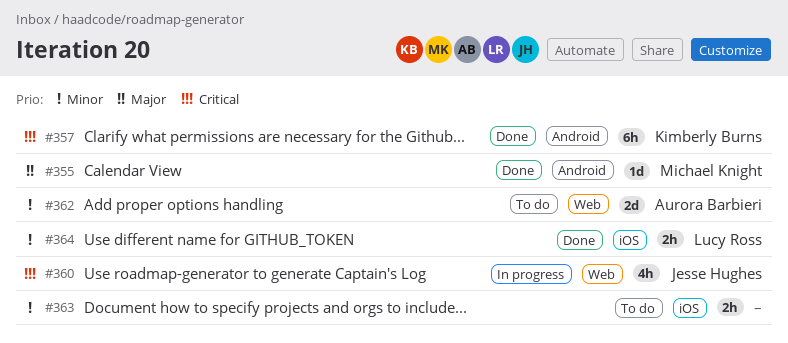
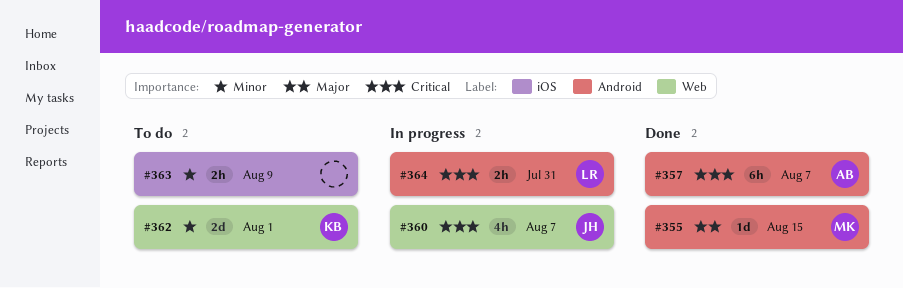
#357, owner: Kimberly Burns -> Aurora Barbieri
#362, owner: Aurora Barbieri -> Kimberly Burns
#364, status: Done -> In progress
#364, priority: Minor -> Critical
#364, label: iOS -> Android

